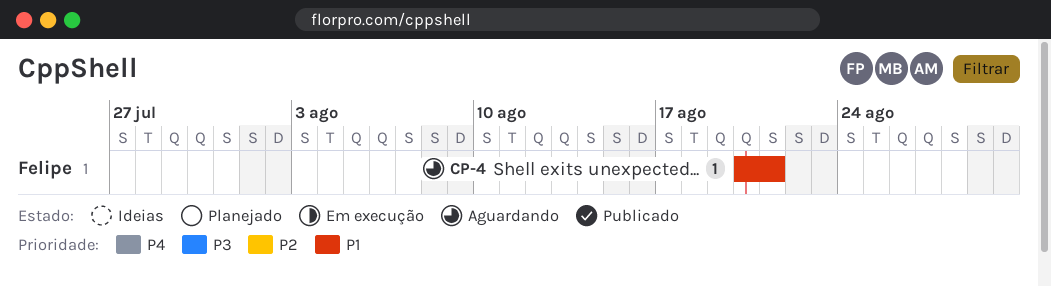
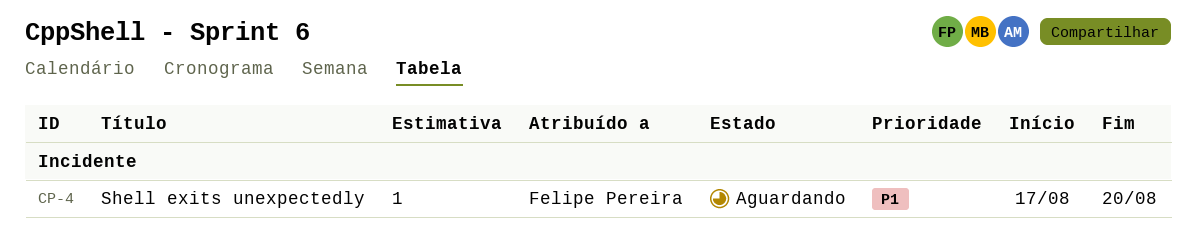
CP-4, start: Aug 20 -> Aug 17
CP-4, due: Aug 21 -> Aug 20

